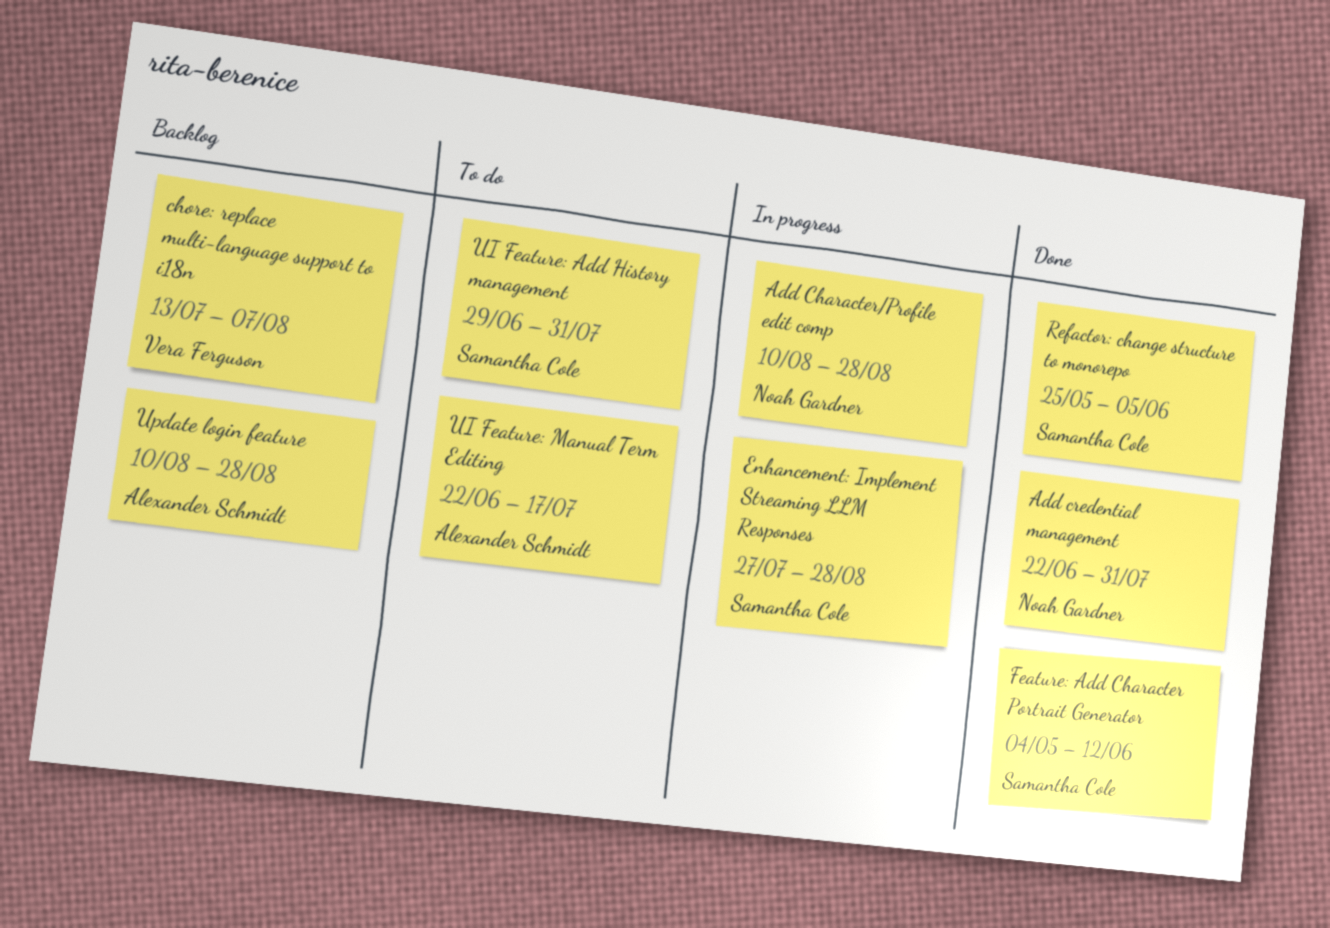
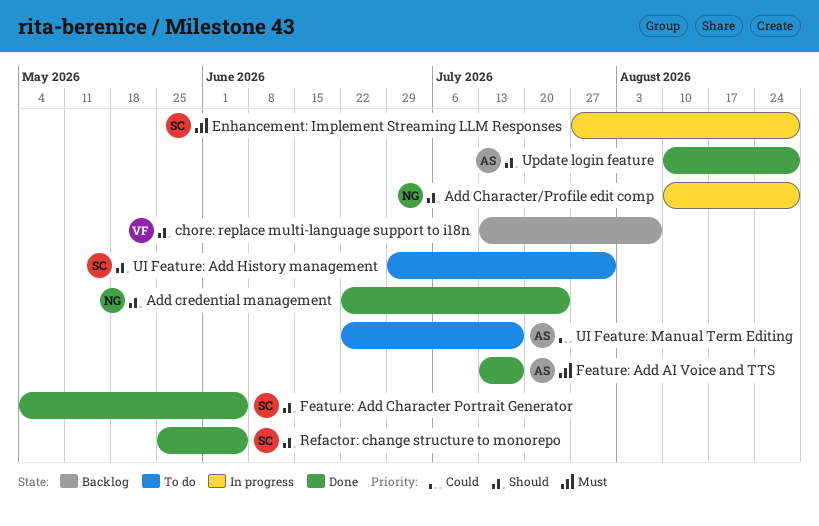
Add credential management, due: Jul 31 -> Jul 24
Feature: Add AI Voice and TTS: none -> present
Feature: Add Character Portrait Generator, due: Jun 12 -> Jun 5
Update login feature, status: Backlog -> Done

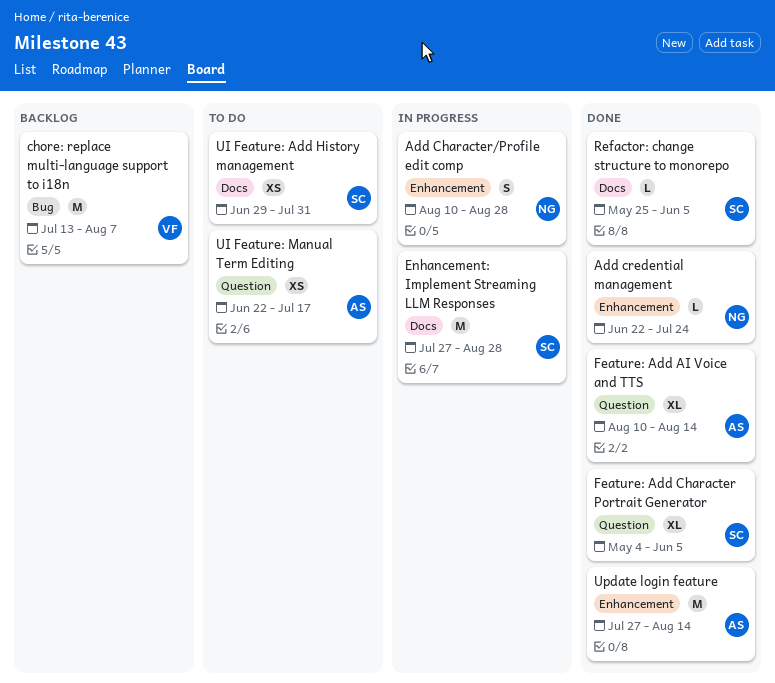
Feature: Add AI Voice and TTS, start: Jul 13 -> Aug 10
Feature: Add AI Voice and TTS, due: Jul 17 -> Aug 14
Update login feature, start: Aug 10 -> Jul 27
Update login feature, due: Aug 28 -> Aug 14

